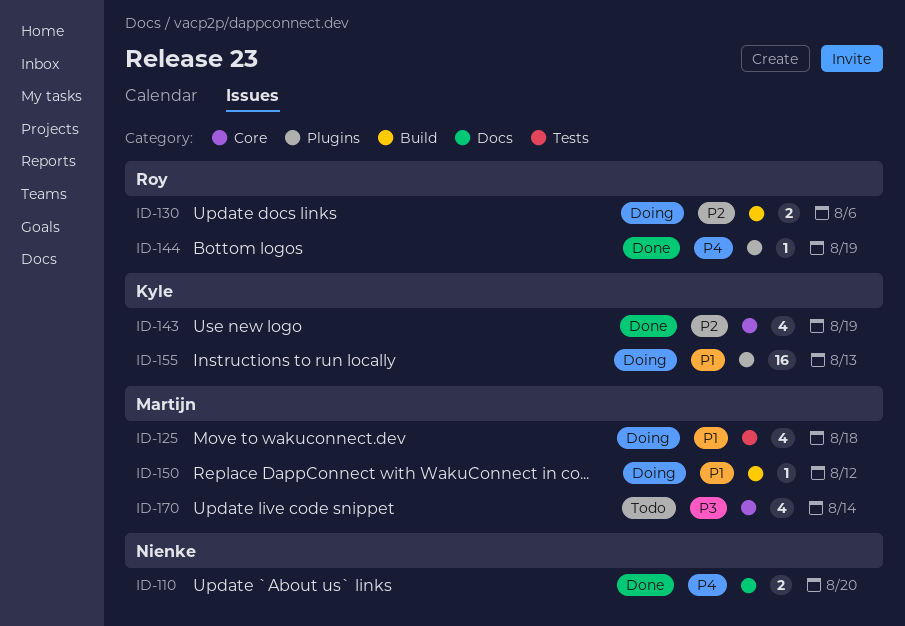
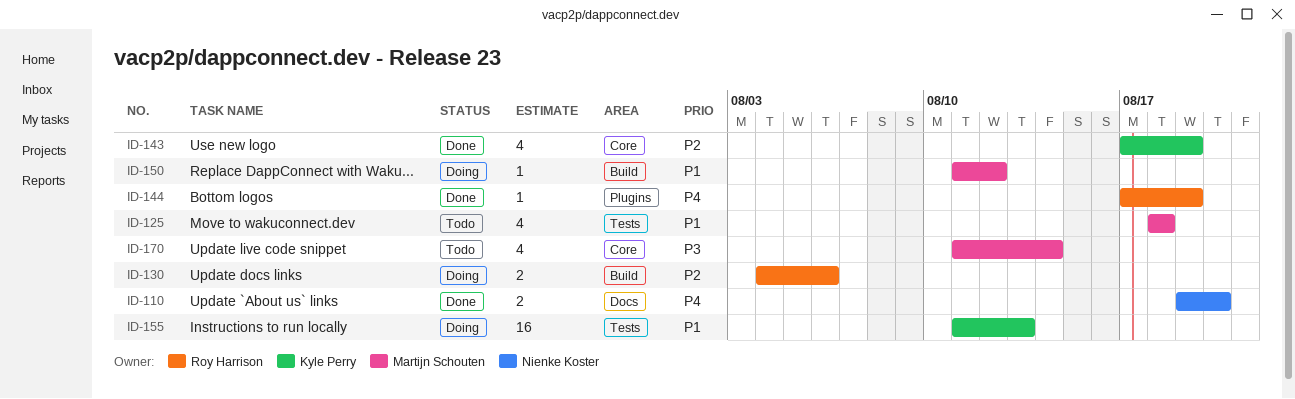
ID-125, status: Doing -> Todo
ID-155, label: Plugins -> Tests

